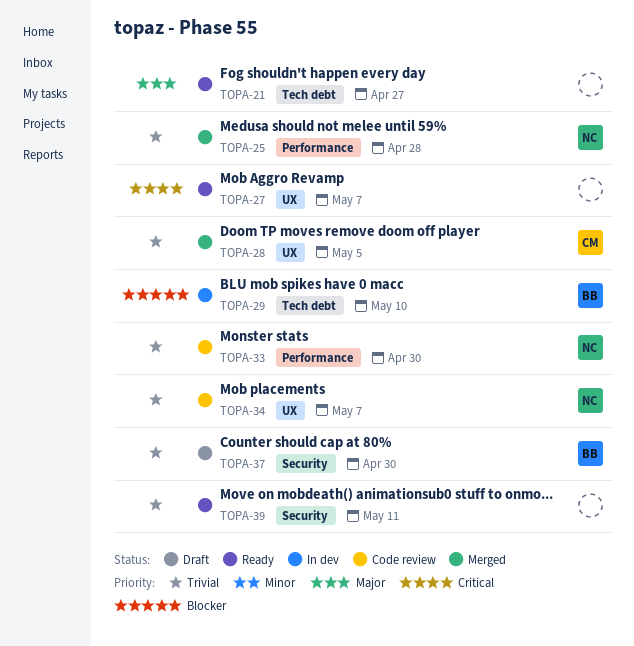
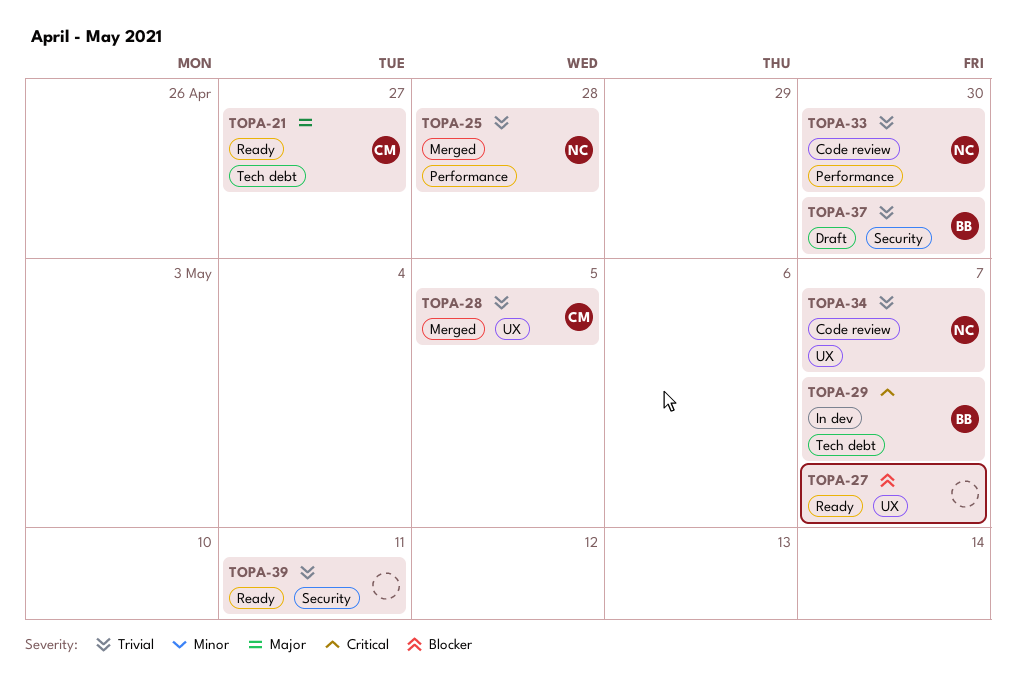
TOPA-21, owner: none -> CM
TOPA-27, priority: Critical -> Blocker
TOPA-29, priority: Blocker -> Critical
TOPA-29, due: May 10 -> May 7

